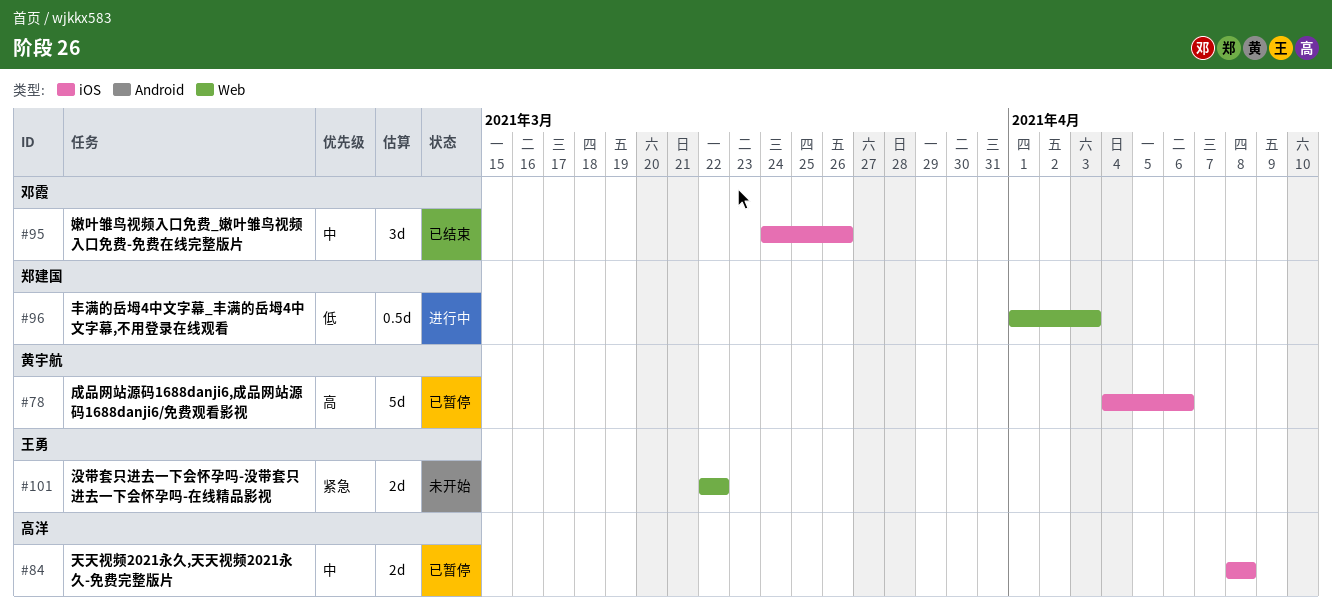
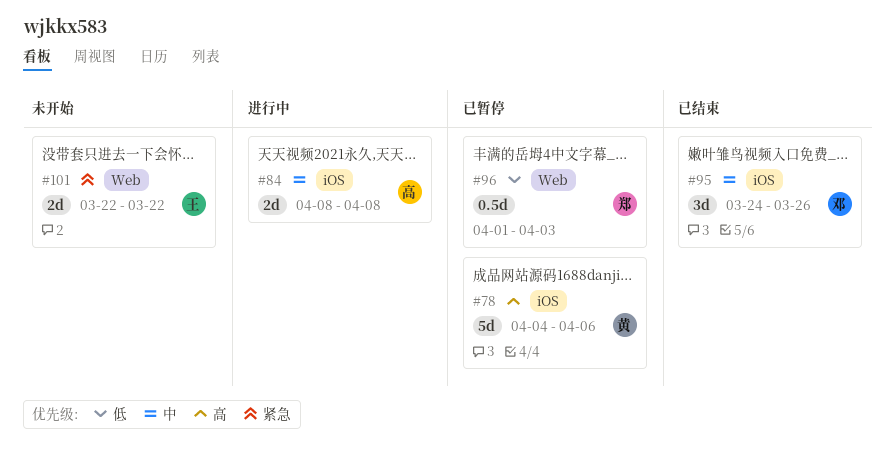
#84, status: 已暂停 -> 进行中
#96, status: 进行中 -> 已暂停

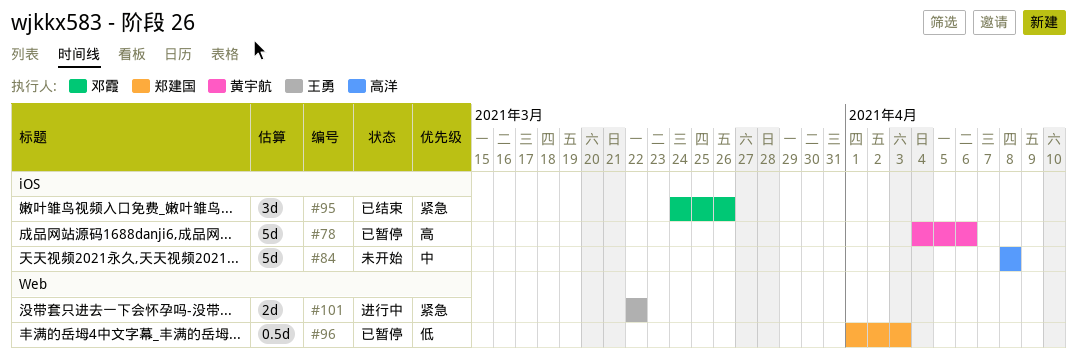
#84, status: 进行中 -> 未开始
#84, estimate: 2d -> 5d
#95, priority: 中 -> 紧急
#101, status: 未开始 -> 进行中

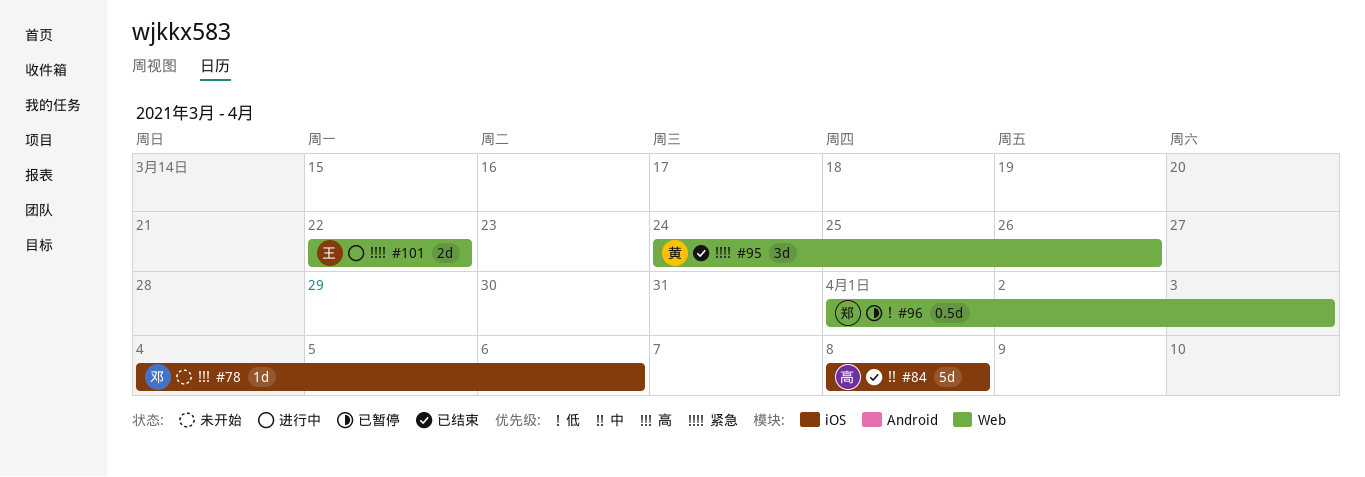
#78, status: 已暂停 -> 未开始
#78, owner: 黄宇航 -> 邓霞
#78, estimate: 5d -> 1d
#84, status: 未开始 -> 已结束
#95, owner: 邓霞 -> 黄宇航
#95, label: iOS -> Web

